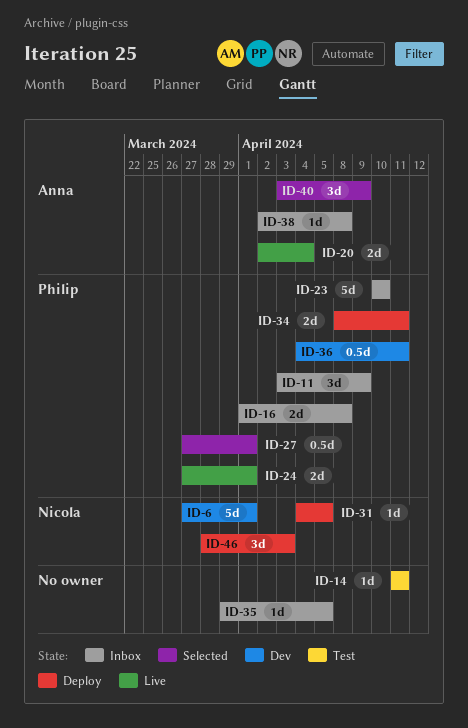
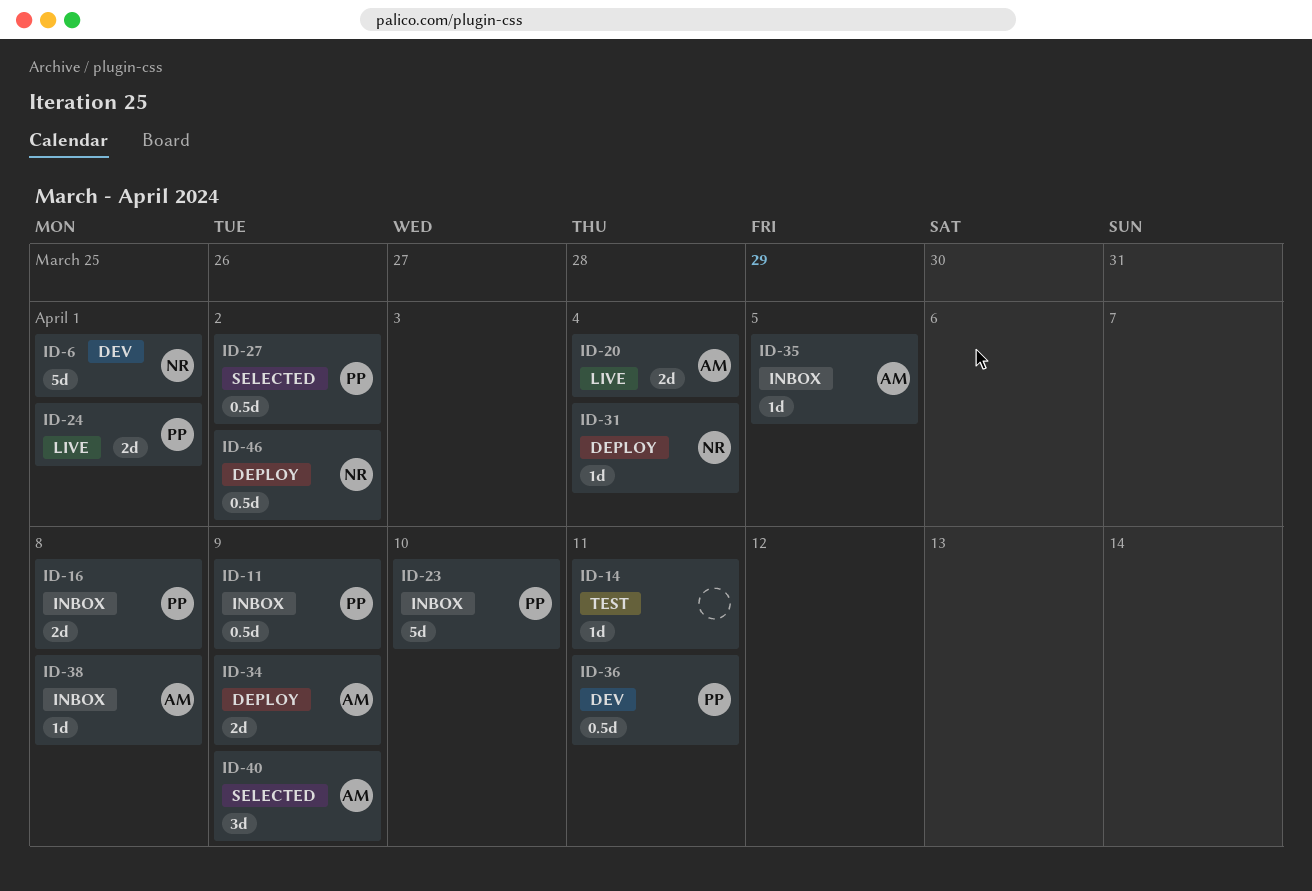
ID-11, estimate: 3d -> 0.5d
ID-27, due: Apr 1 -> Apr 2
ID-31, due: Apr 5 -> Apr 4
ID-34, owner: Philip -> Anna
ID-34, due: Apr 11 -> Apr 9
ID-35, owner: none -> Anna
ID-46, estimate: 3d -> 0.5d
ID-46, due: Apr 3 -> Apr 2

